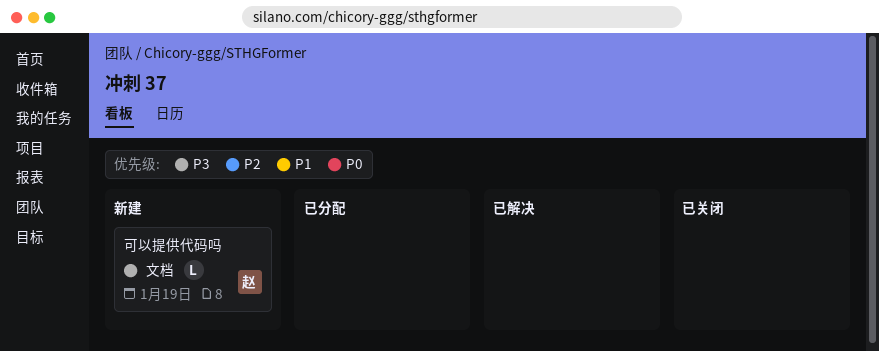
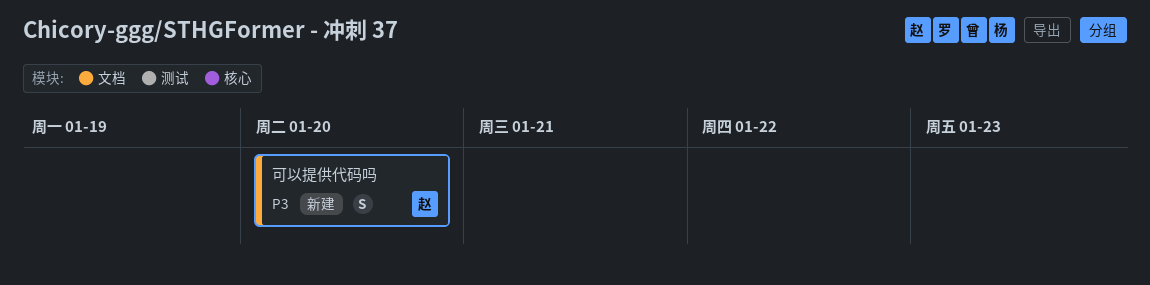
可以提供代码吗, estimate: L -> S
可以提供代码吗, due: Jan 19 -> Jan 20

